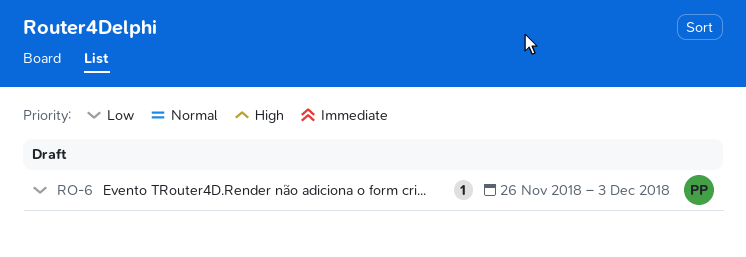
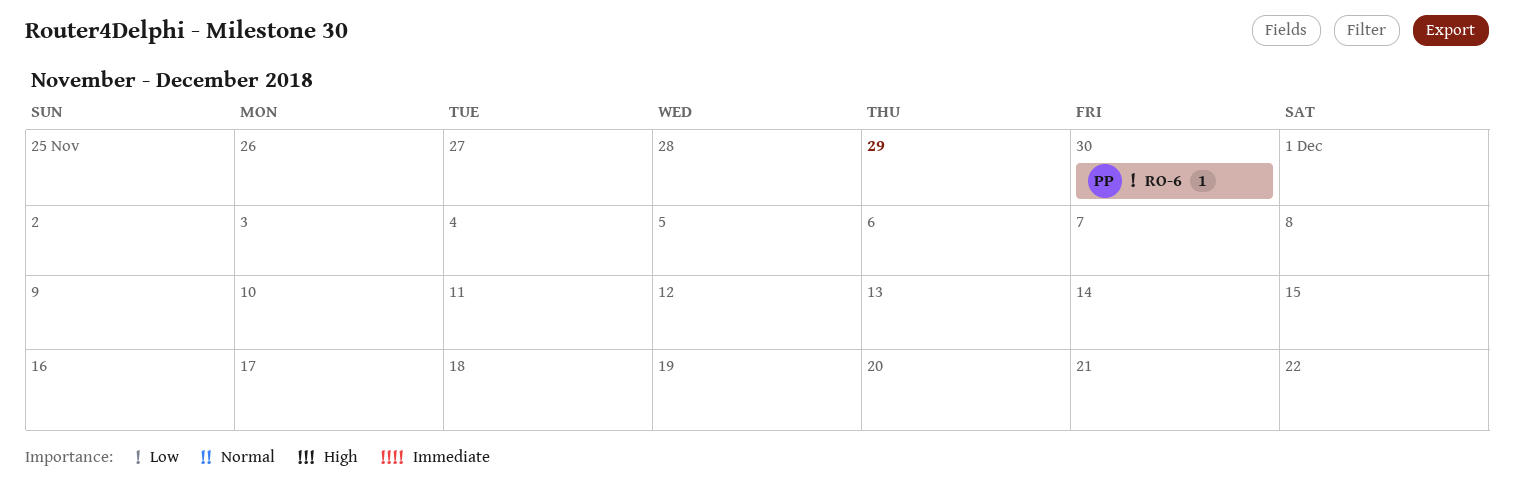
RO-6, start: Nov 26 -> Nov 30
RO-6, due: Dec 3 -> Nov 30

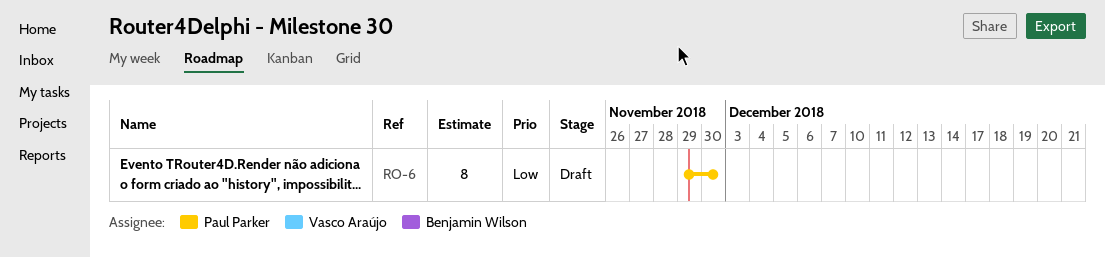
RO-6, estimate: 1 -> 8
RO-6, start: Nov 30 -> Nov 29

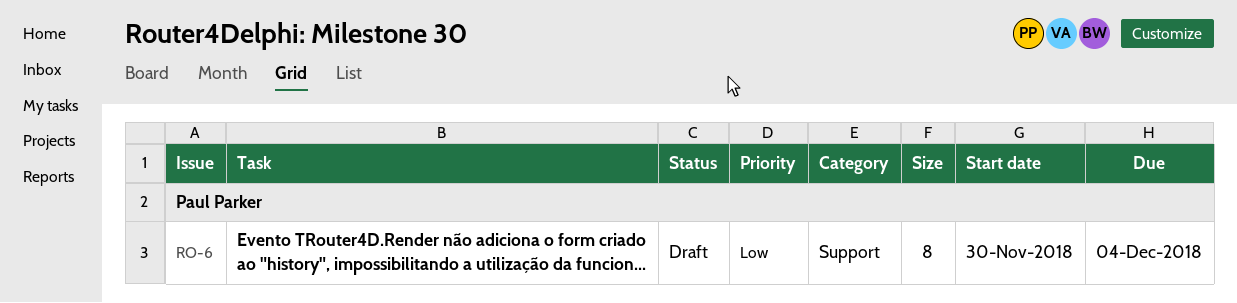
RO-6, start: Nov 29 -> Nov 30
RO-6, due: Nov 30 -> Dec 4

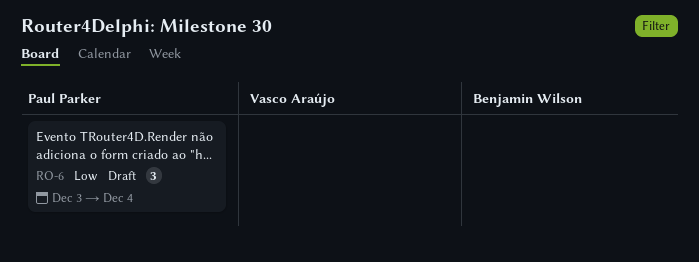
RO-6, estimate: 8 -> 3
RO-6, start: Nov 30 -> Dec 3

